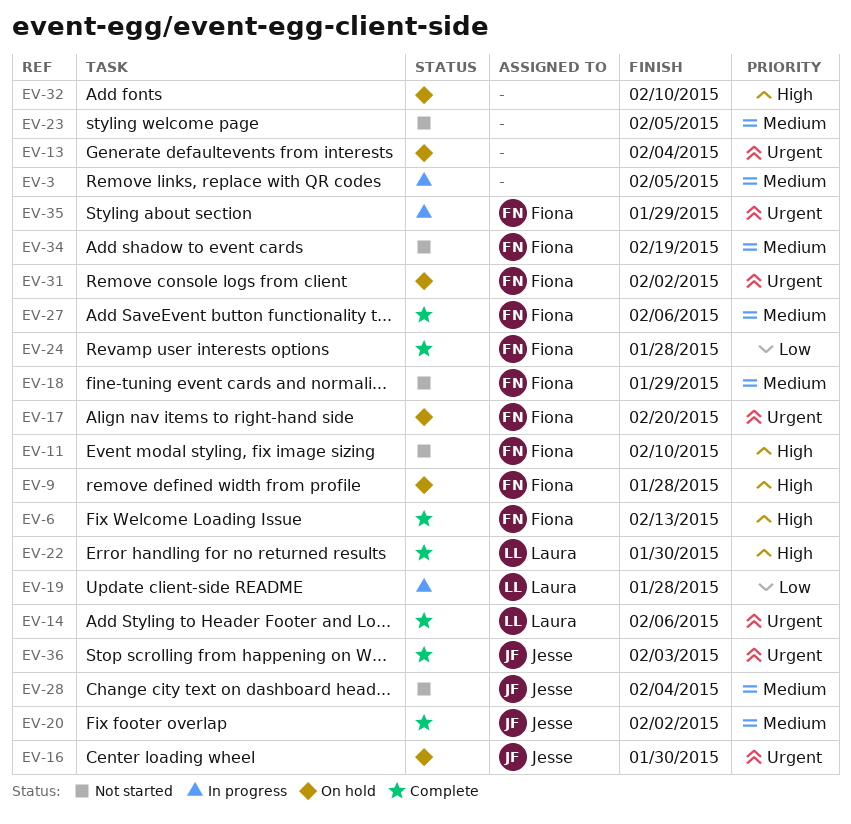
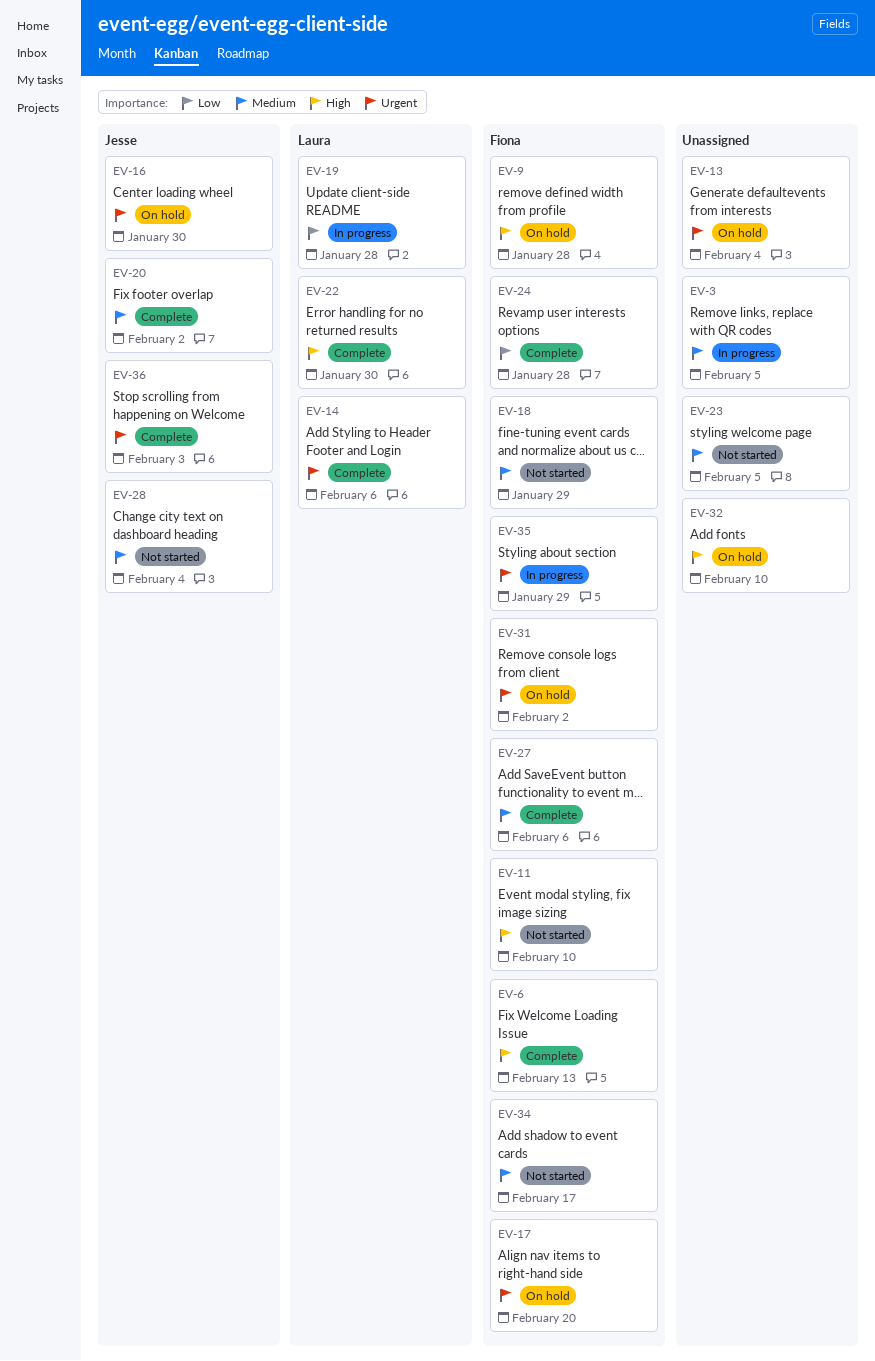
EV-34, due: Feb 19 -> Feb 17

